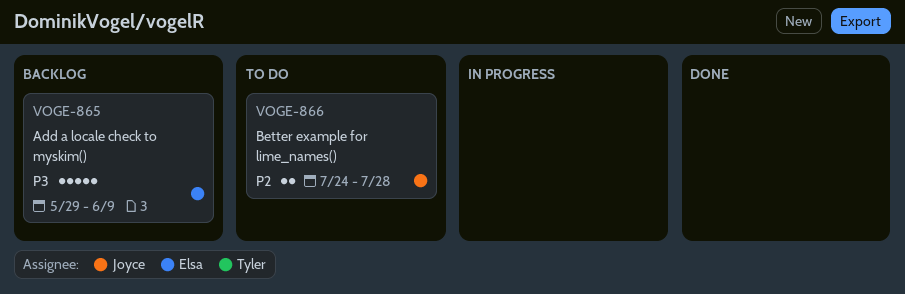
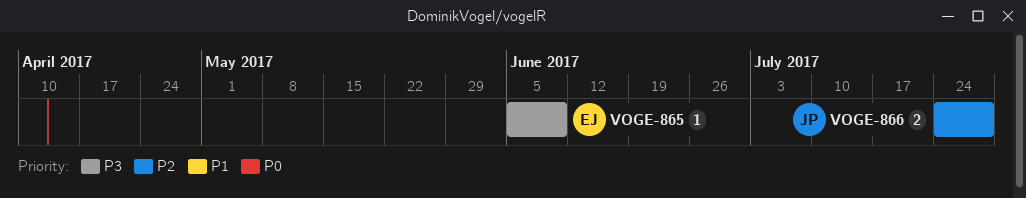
VOGE-865, estimate: 5 -> 1
VOGE-865, start: May 29 -> Jun 5

